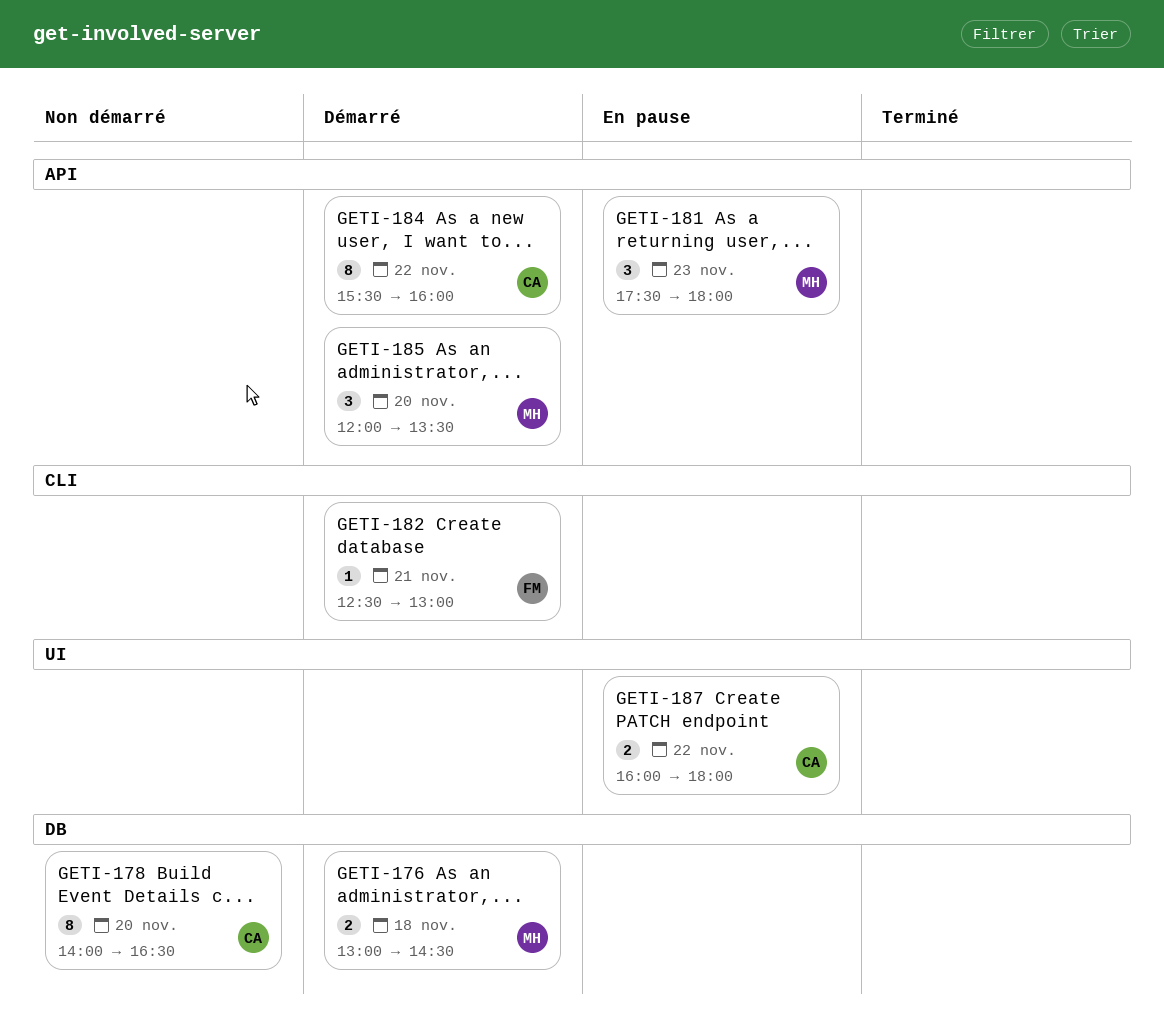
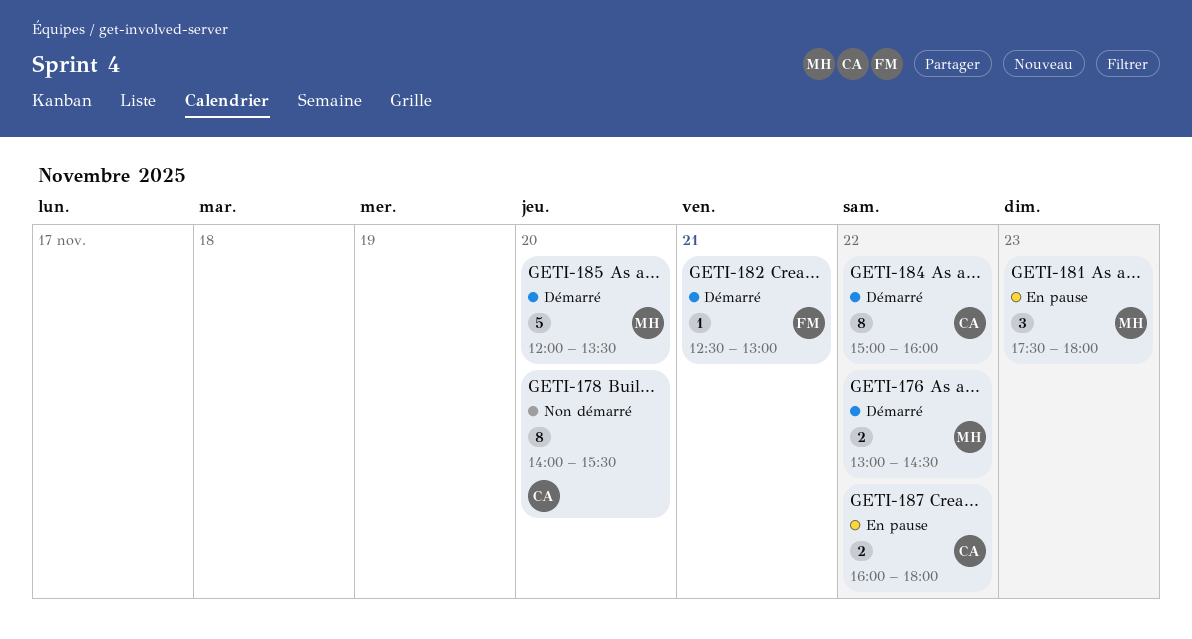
GETI-176, day: Nov 18 -> Nov 22
GETI-178, ends: 16:30 -> 15:30
GETI-184, begins: 15:30 -> 15:00
GETI-185, estimate: 3 -> 5

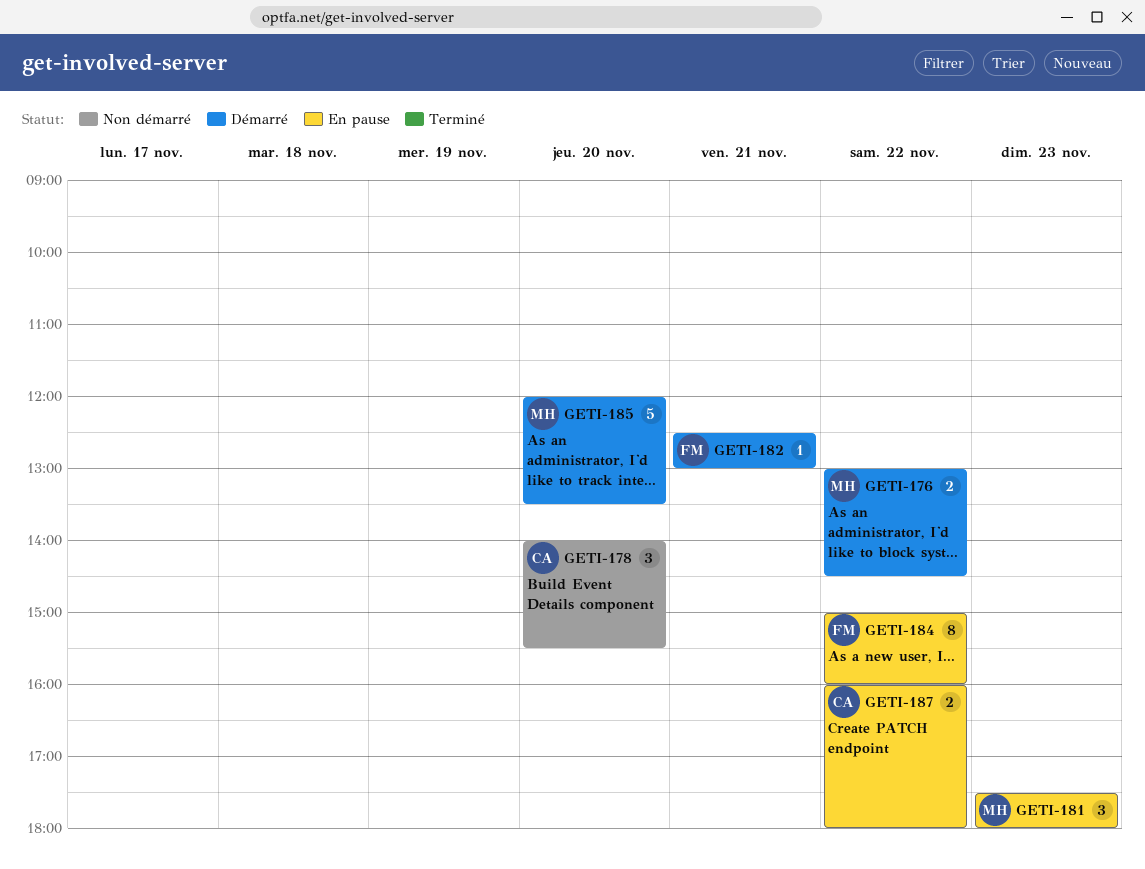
GETI-178, estimate: 8 -> 3
GETI-184, status: Démarré -> En pause
GETI-184, owner: CA -> FM

